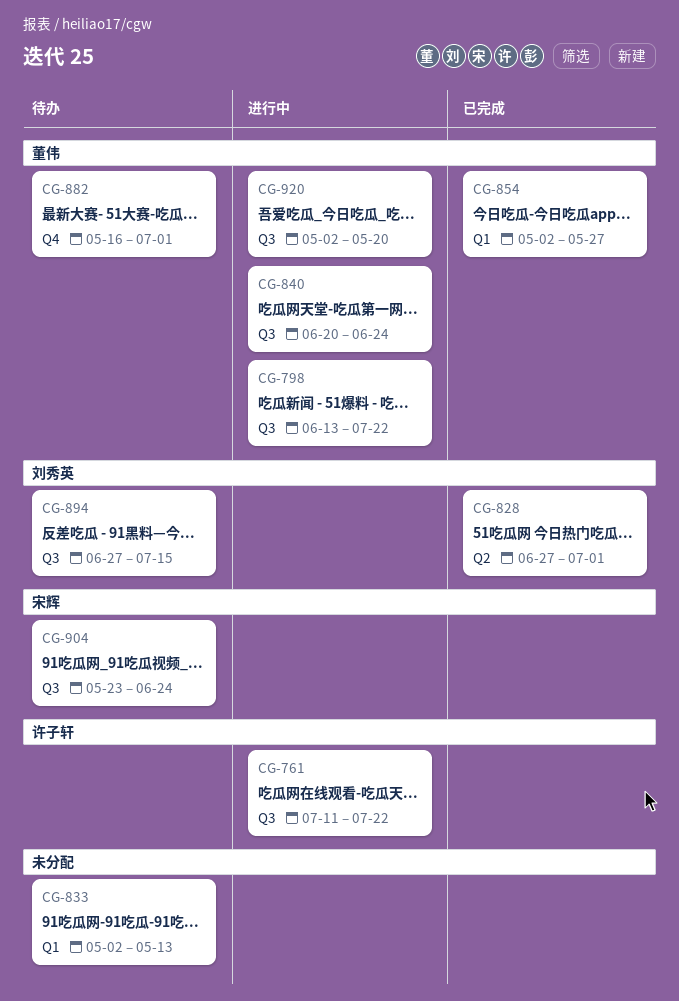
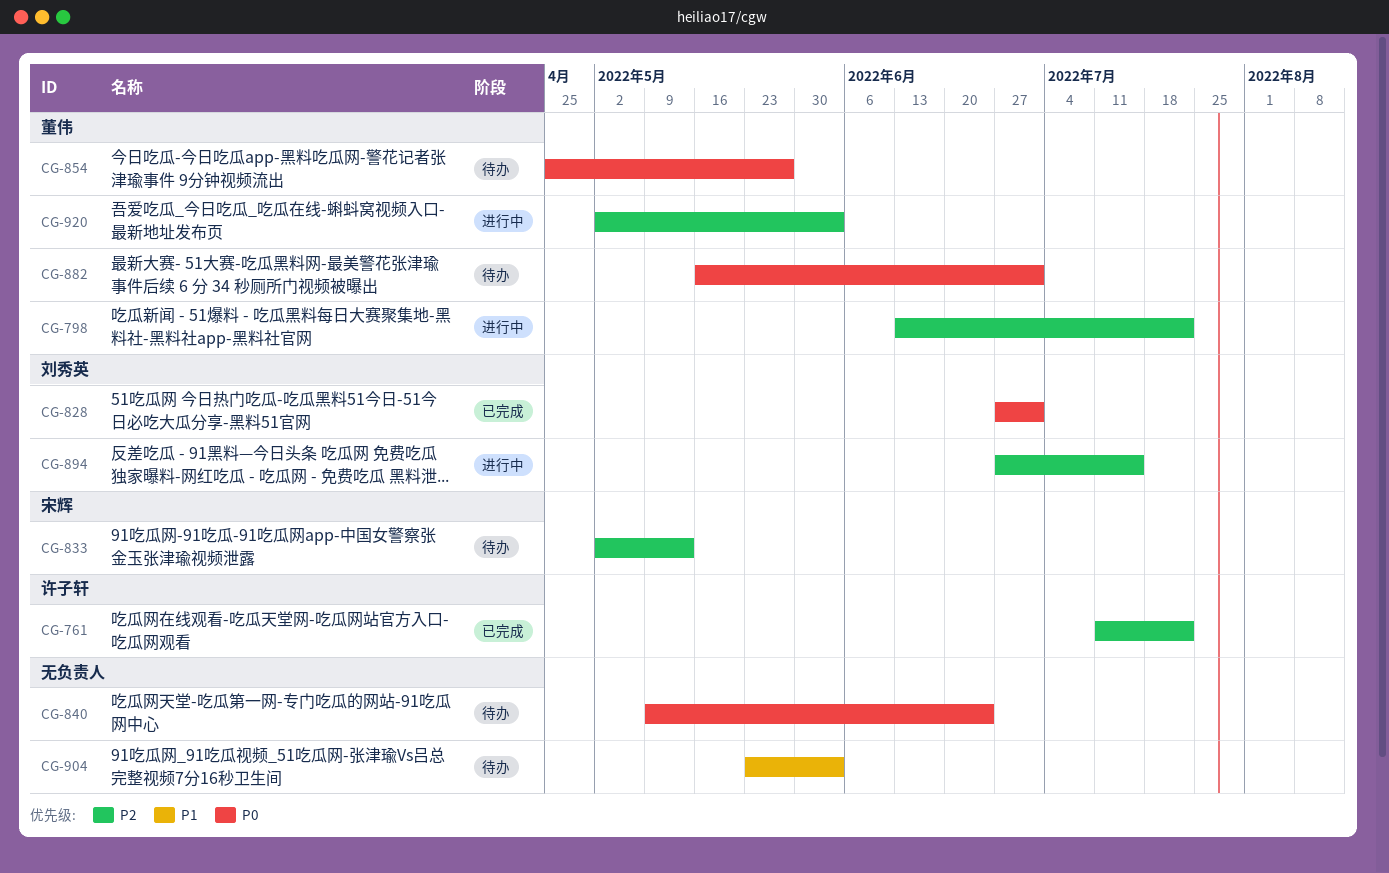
CG-761, status: 进行中 -> 已完成
CG-833, owner: none -> 宋辉
CG-840, status: 进行中 -> 待办
CG-840, owner: 董伟 -> none
CG-840, start: Jun 20 -> May 9
CG-854, status: 已完成 -> 待办
CG-854, start: May 2 -> Apr 25
CG-894, status: 待办 -> 进行中
CG-904, owner: 宋辉 -> none
CG-904, due: Jun 24 -> Jun 3
CG-920, due: May 20 -> Jun 3

